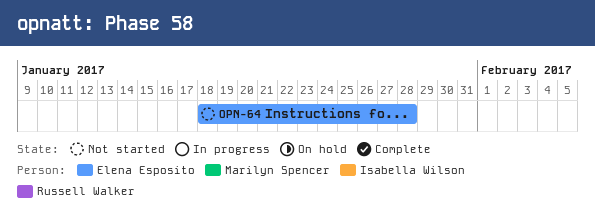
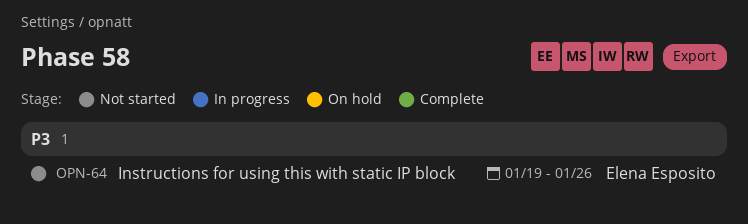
OPN-64, start: Jan 18 -> Jan 19
OPN-64, due: Jan 28 -> Jan 26

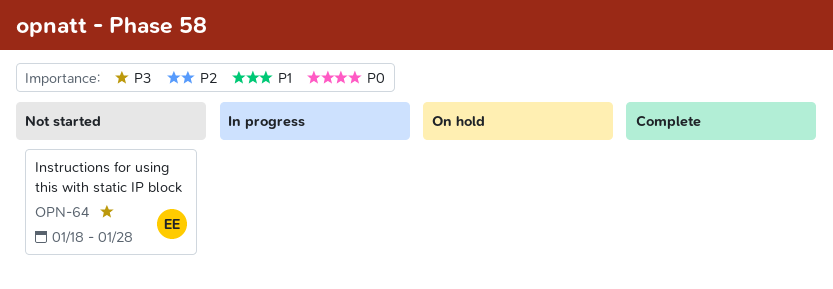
OPN-64, start: Jan 19 -> Jan 18
OPN-64, due: Jan 26 -> Jan 28

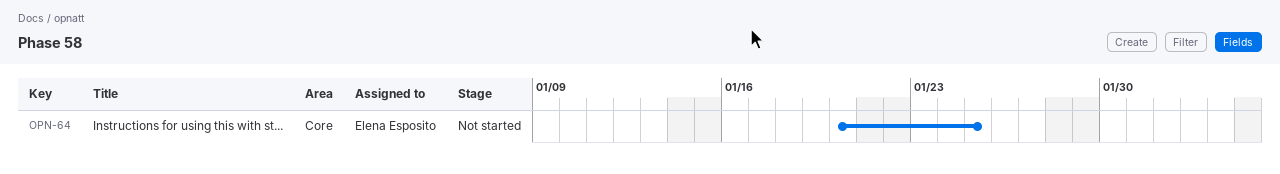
OPN-64, start: Jan 18 -> Jan 20
OPN-64, due: Jan 28 -> Jan 25

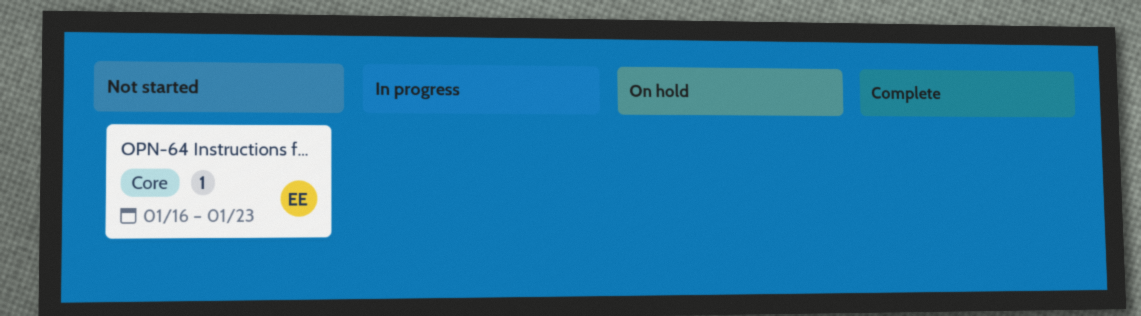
OPN-64, start: Jan 20 -> Jan 16
OPN-64, due: Jan 25 -> Jan 23

